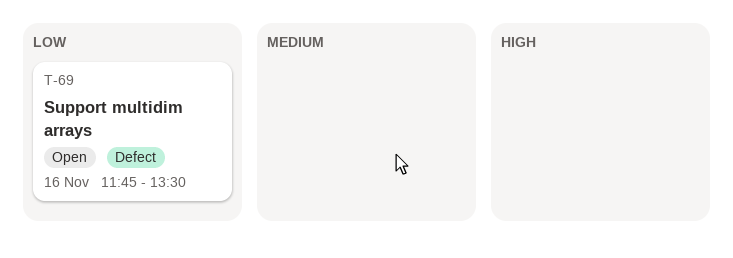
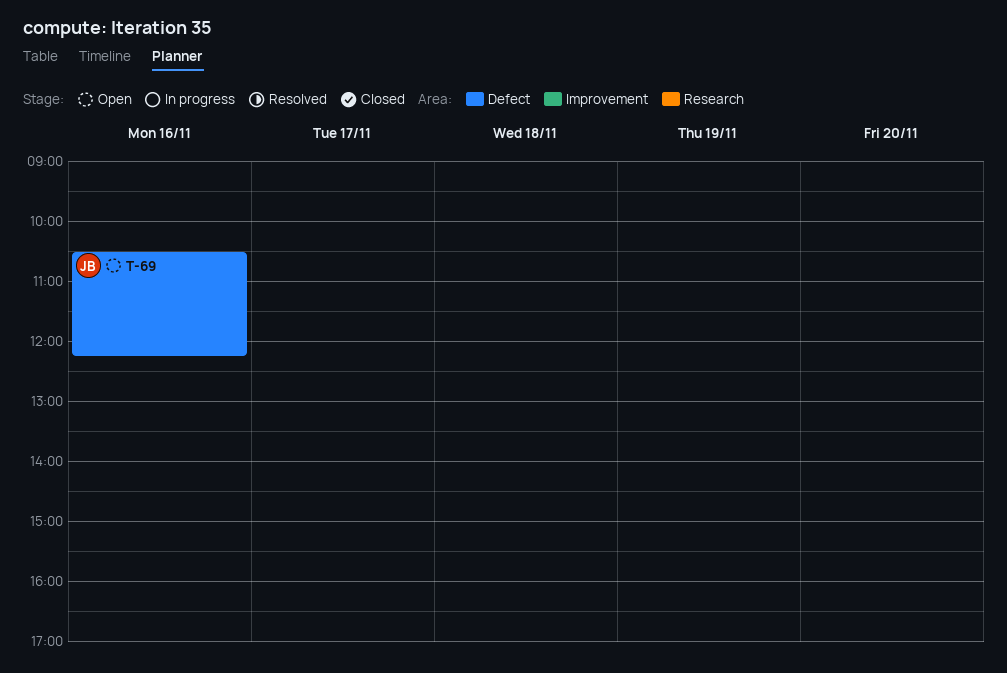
T-69, begins: 11:45 -> 10:30
T-69, ends: 13:30 -> 12:15

